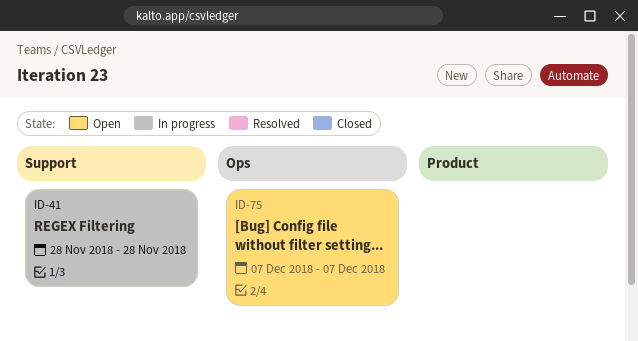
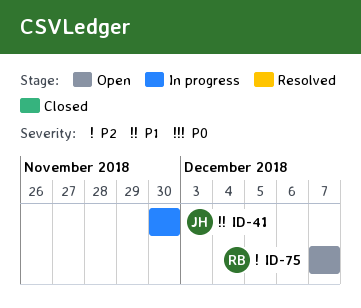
ID-41, start: Nov 28 -> Nov 30
ID-41, due: Nov 28 -> Nov 30

